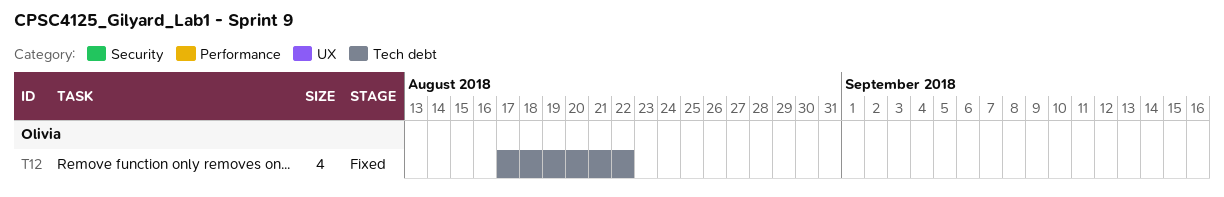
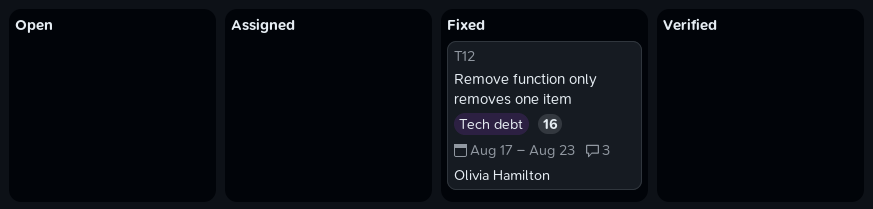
T12, estimate: 4 -> 16
T12, due: Aug 22 -> Aug 23

